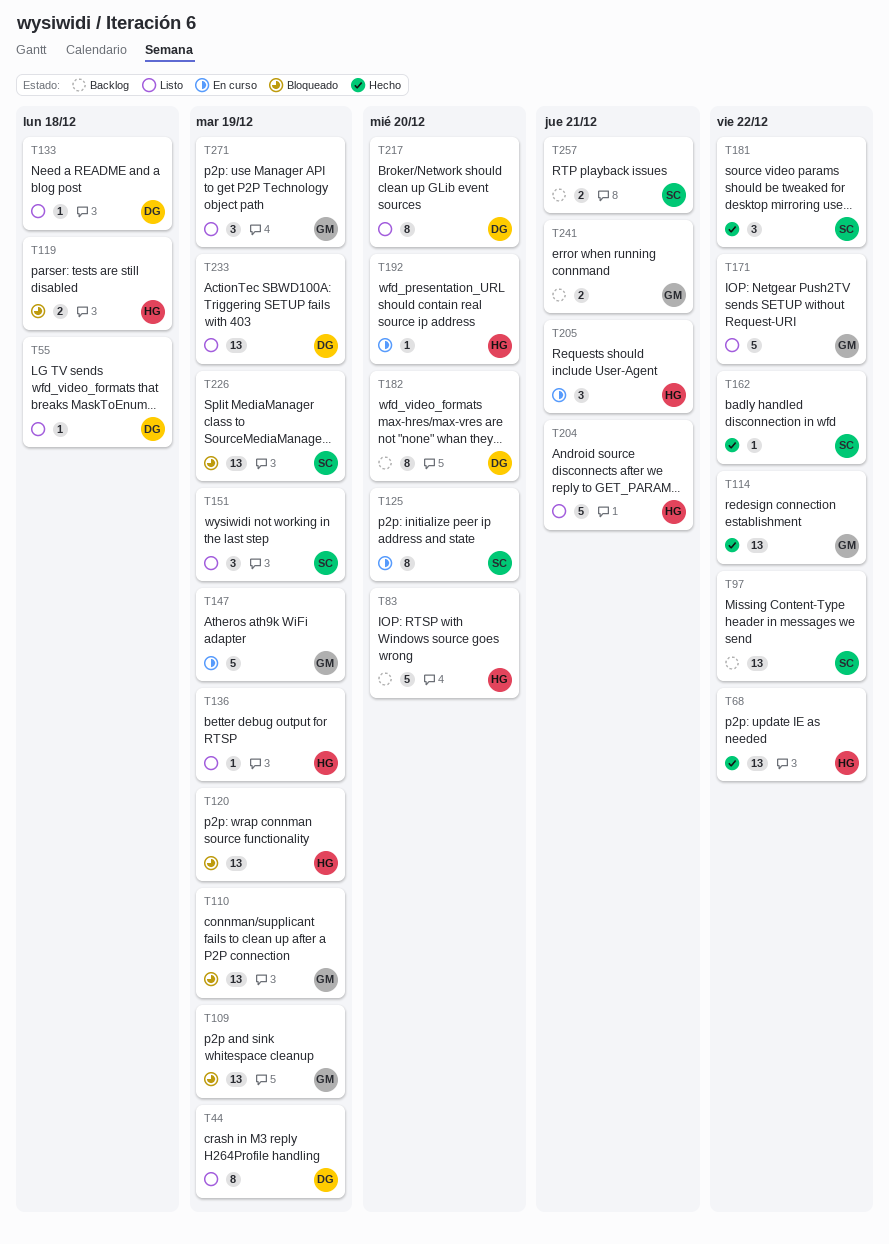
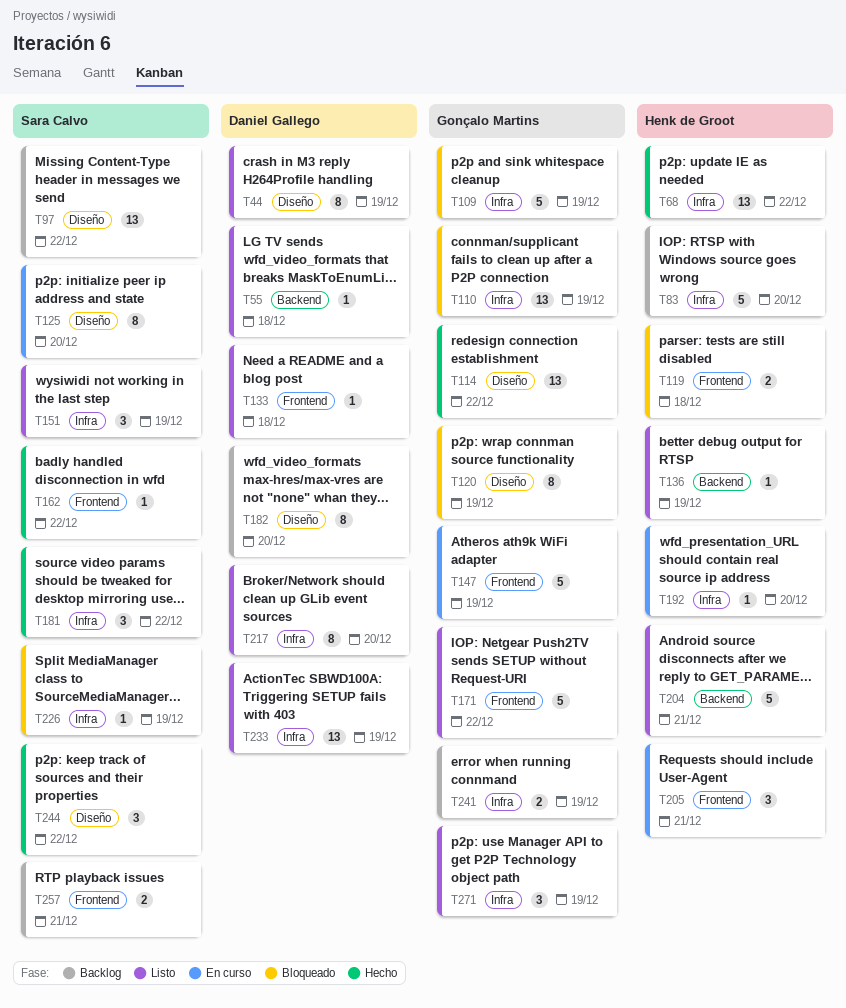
T109, estimate: 13 -> 5
T120, owner: Henk de Groot -> Gonçalo Martins
T120, estimate: 13 -> 8
T226, estimate: 13 -> 1
T241, due: Dec 21 -> Dec 19
T244: none -> present

